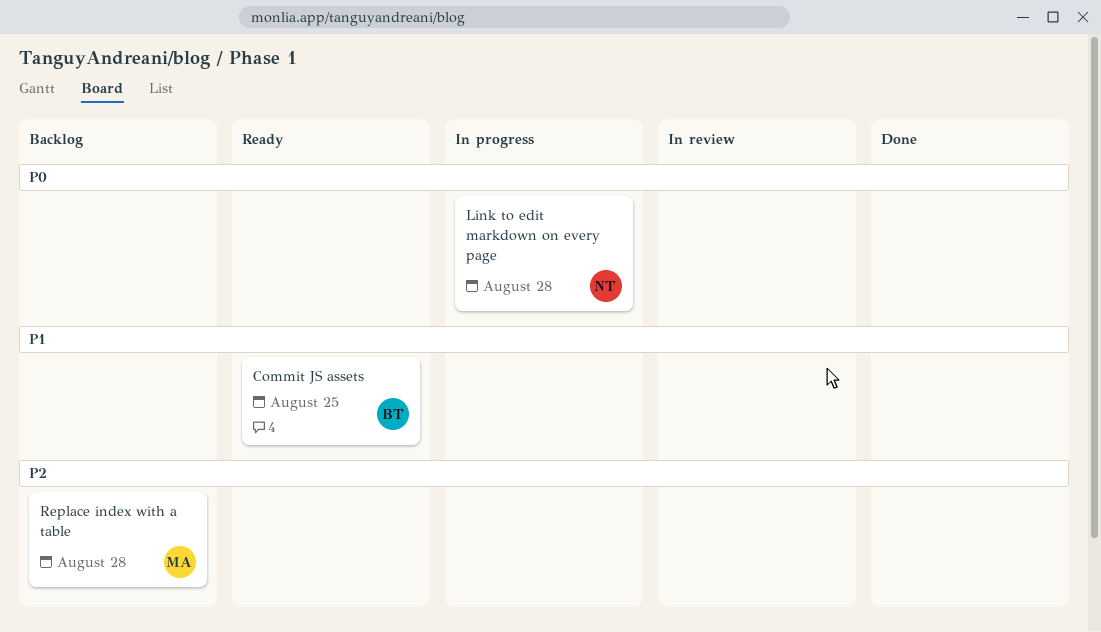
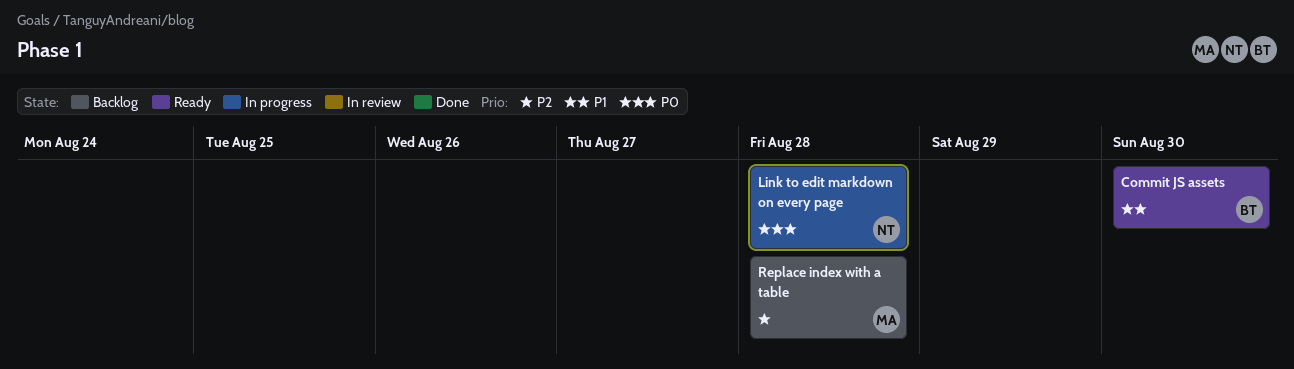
Commit JS assets, due: Aug 25 -> Aug 30

